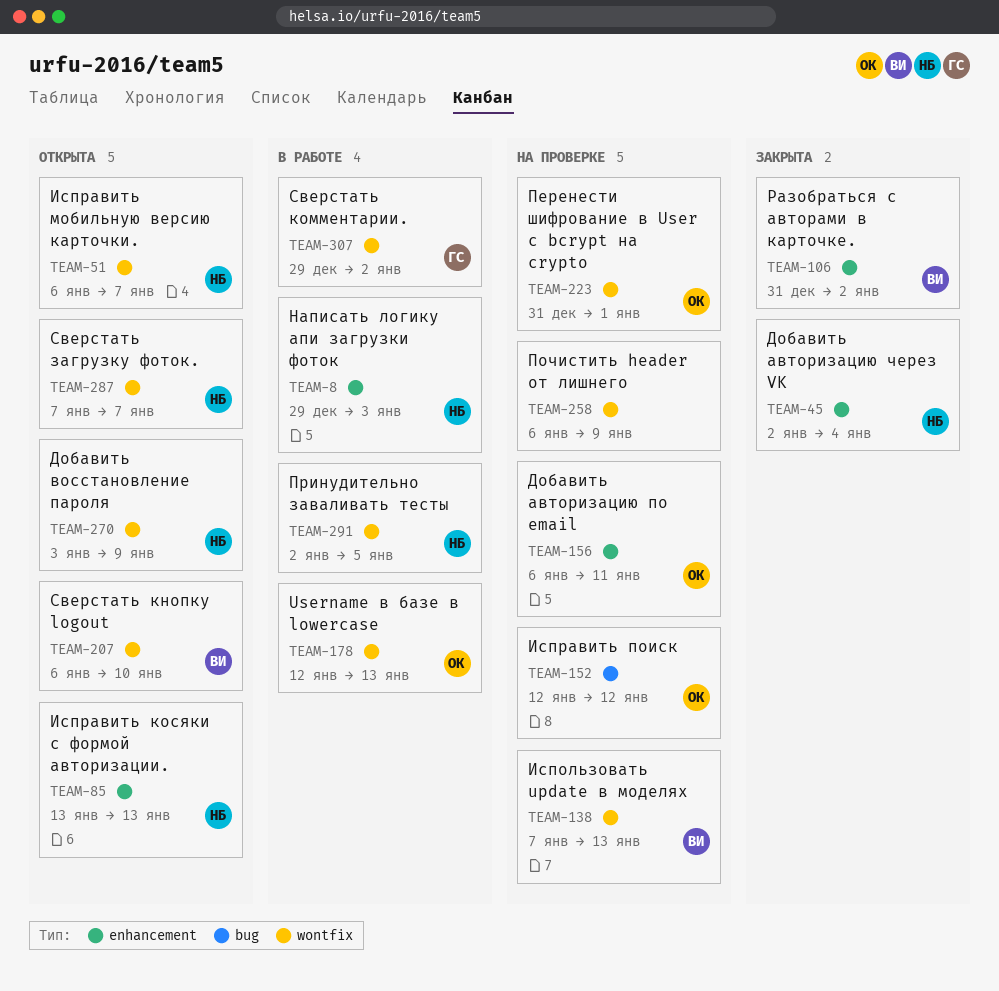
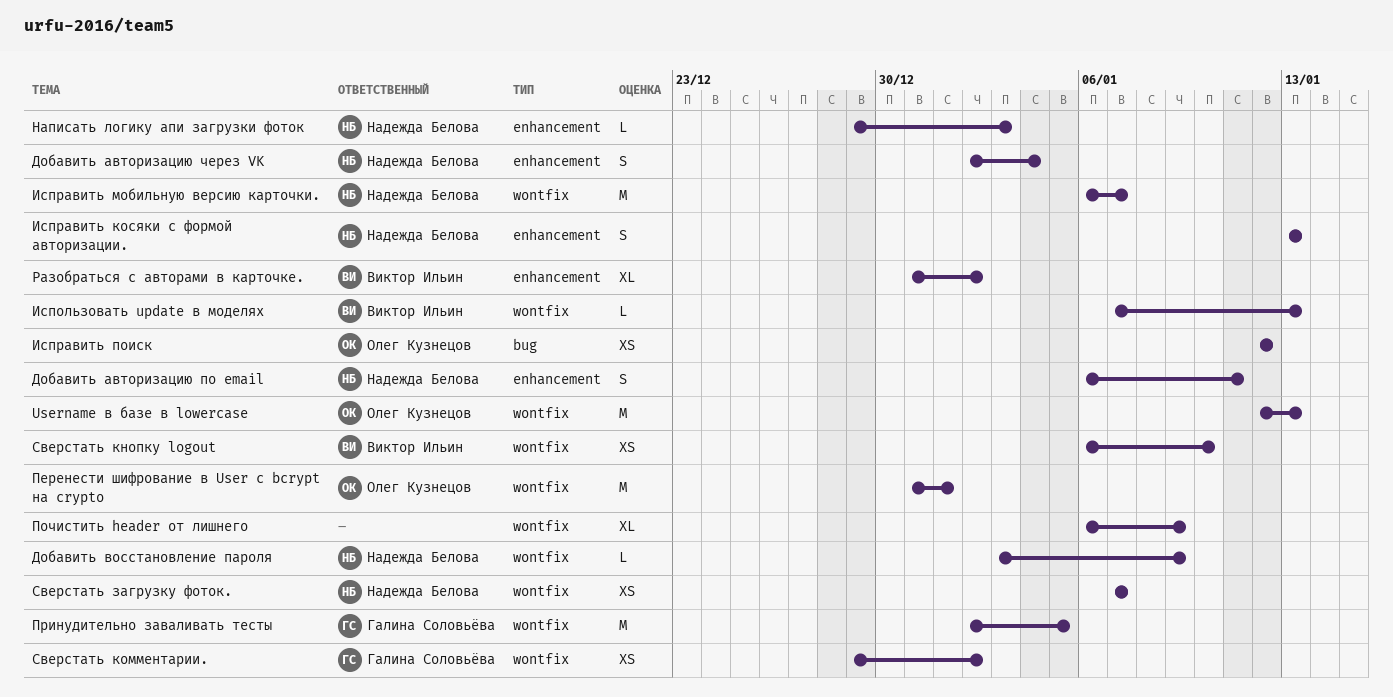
Добавить авторизацию по email, owner: Олег Кузнецов -> Надежда Белова
Принудительно заваливать тесты, owner: Надежда Белова -> Галина Соловьёва

